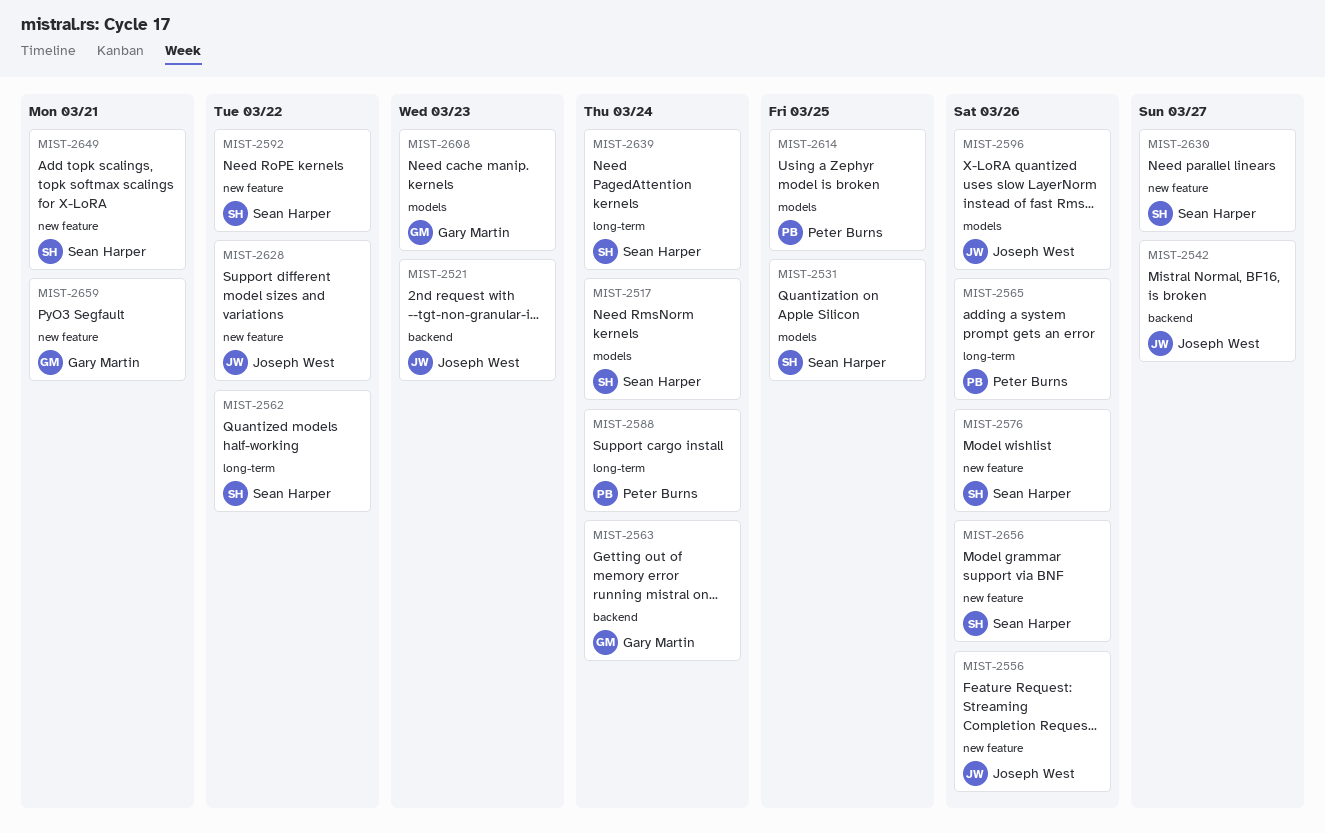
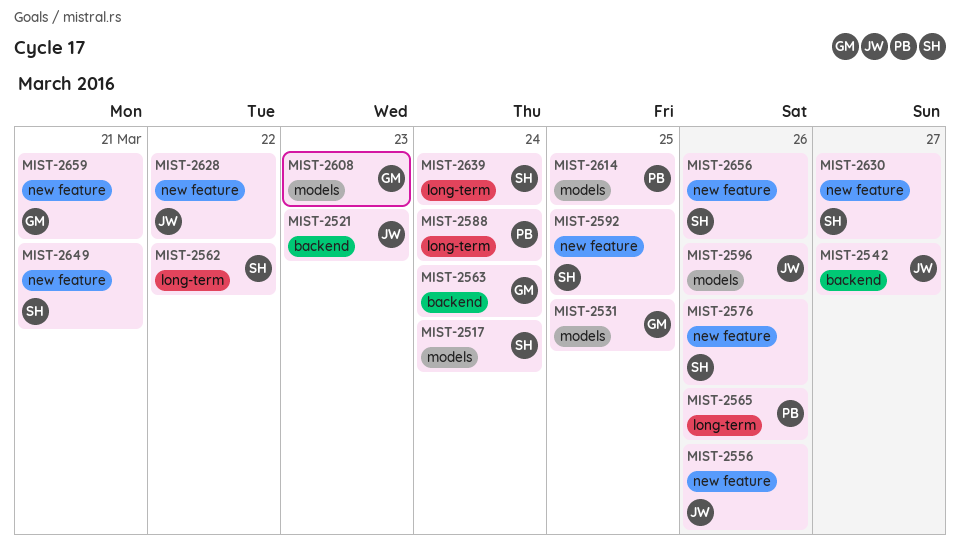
MIST-2531, owner: Sean Harper -> Gary Martin
MIST-2592, due: Mar 22 -> Mar 25

